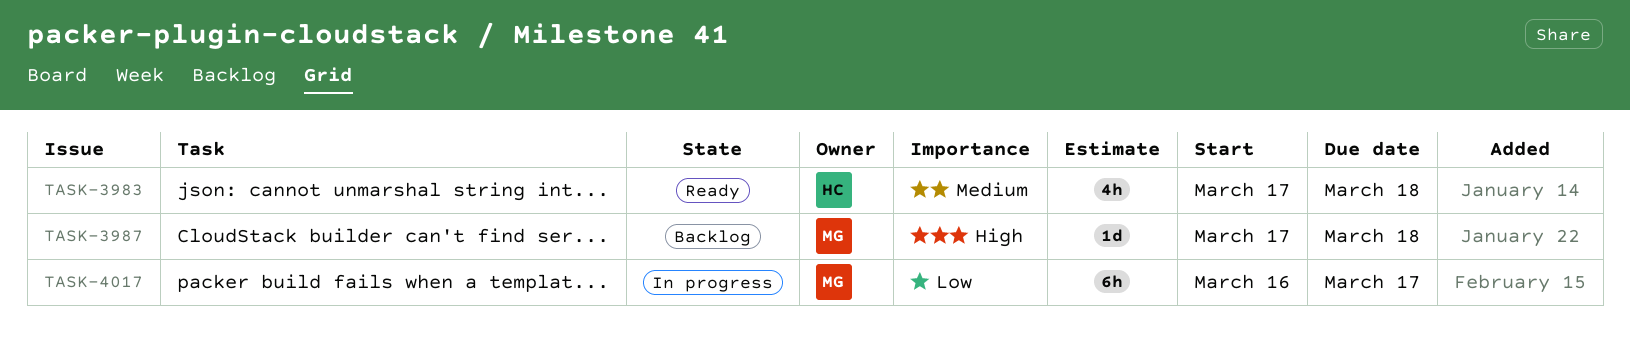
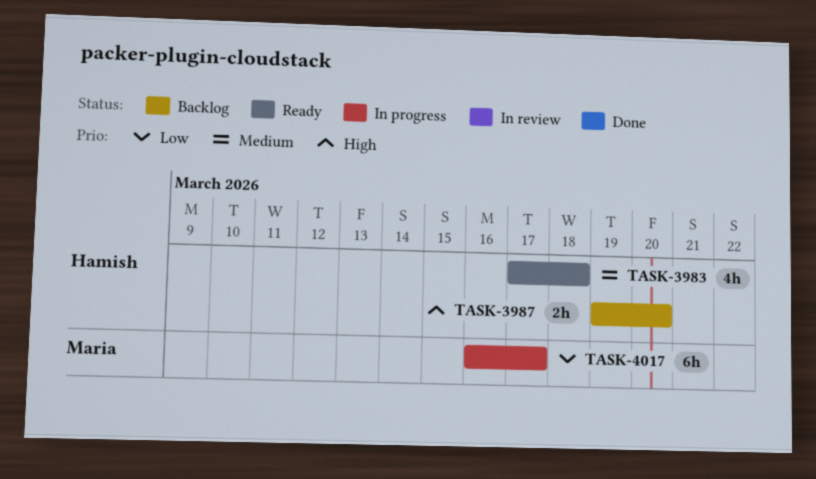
TASK-3987, owner: Maria -> Hamish
TASK-3987, estimate: 1d -> 2h
TASK-3987, start: Mar 17 -> Mar 19
TASK-3987, due: Mar 18 -> Mar 20

